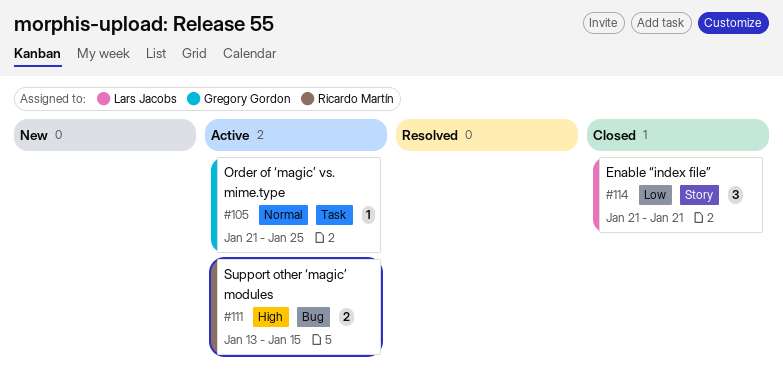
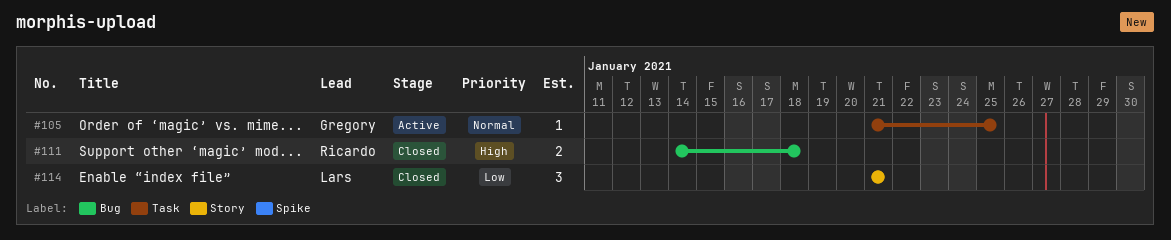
#111, status: Active -> Closed
#111, start: Jan 13 -> Jan 14
#111, due: Jan 15 -> Jan 18

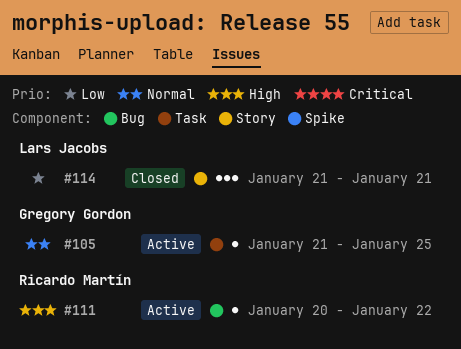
#111, status: Closed -> Active
#111, estimate: 2 -> 1
#111, start: Jan 14 -> Jan 20
#111, due: Jan 18 -> Jan 22

